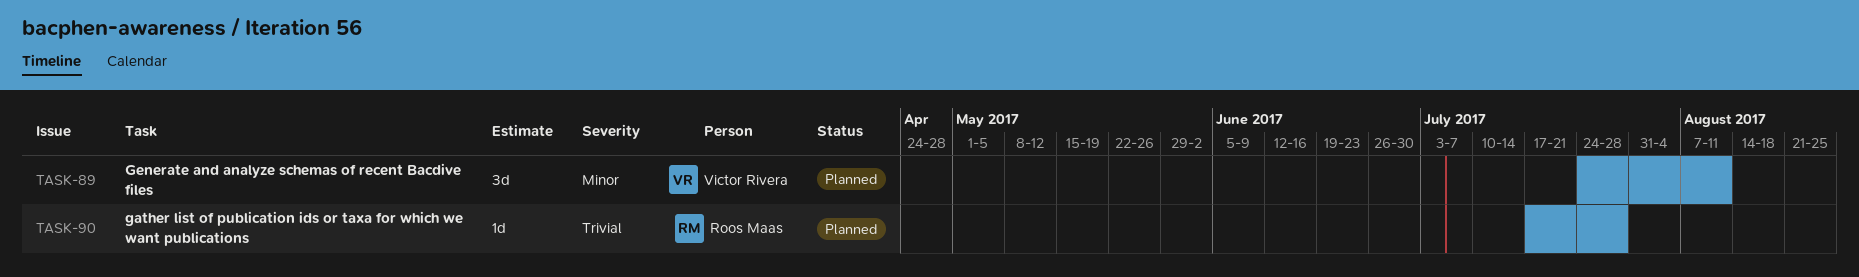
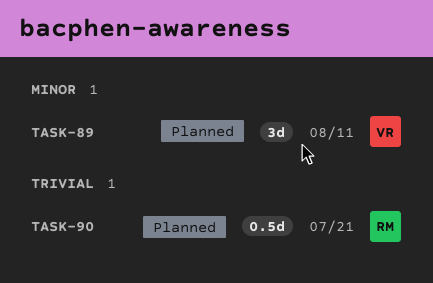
TASK-90, estimate: 1d -> 0.5d
TASK-90, due: Jul 28 -> Jul 21

